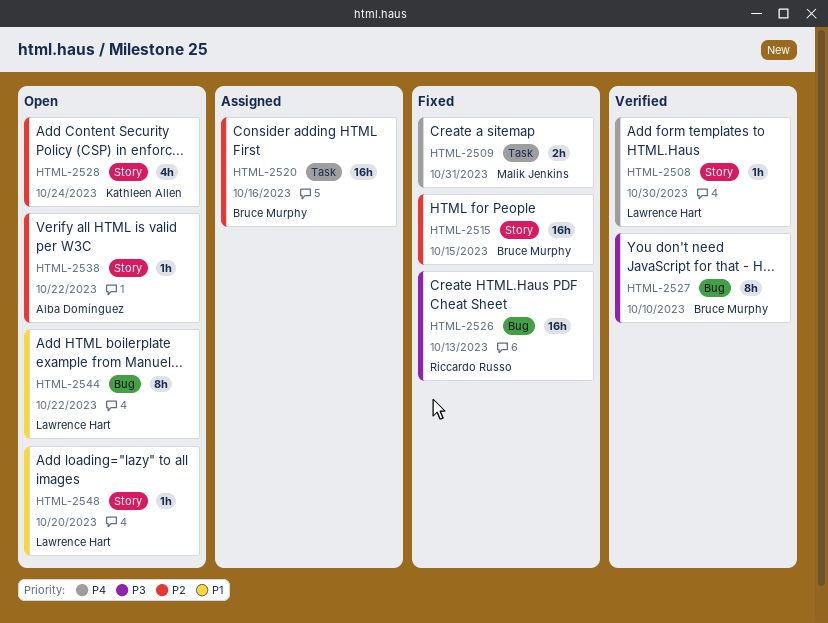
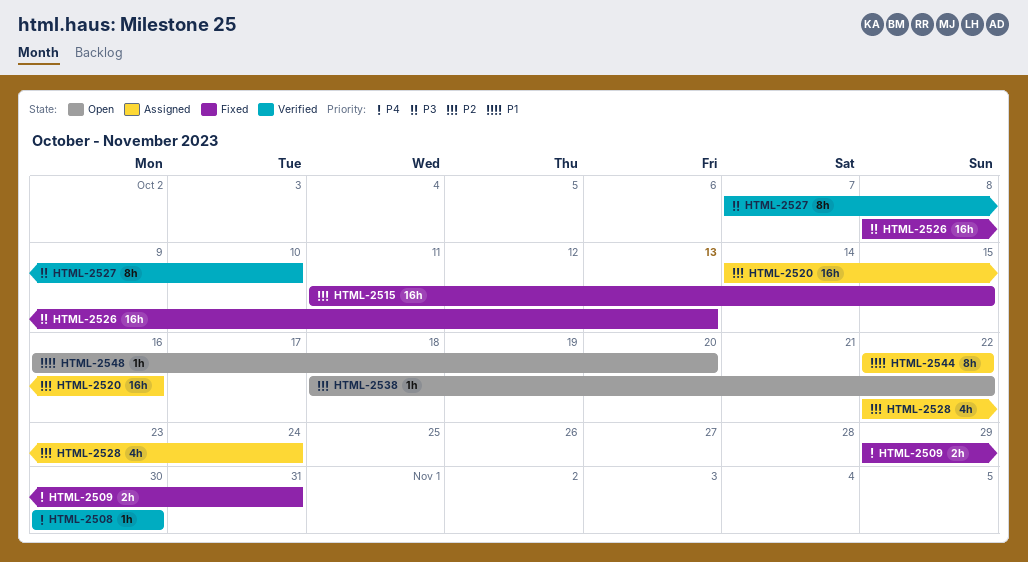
HTML-2528, status: Open -> Assigned
HTML-2544, status: Open -> Assigned

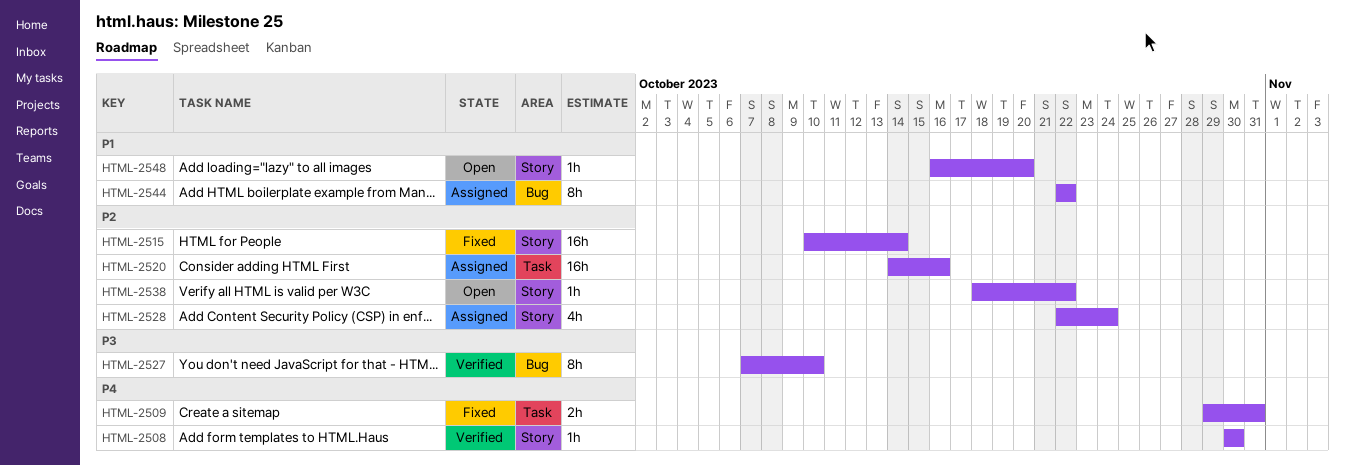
HTML-2515, start: Oct 11 -> Oct 10
HTML-2515, due: Oct 15 -> Oct 14
HTML-2526: present -> none

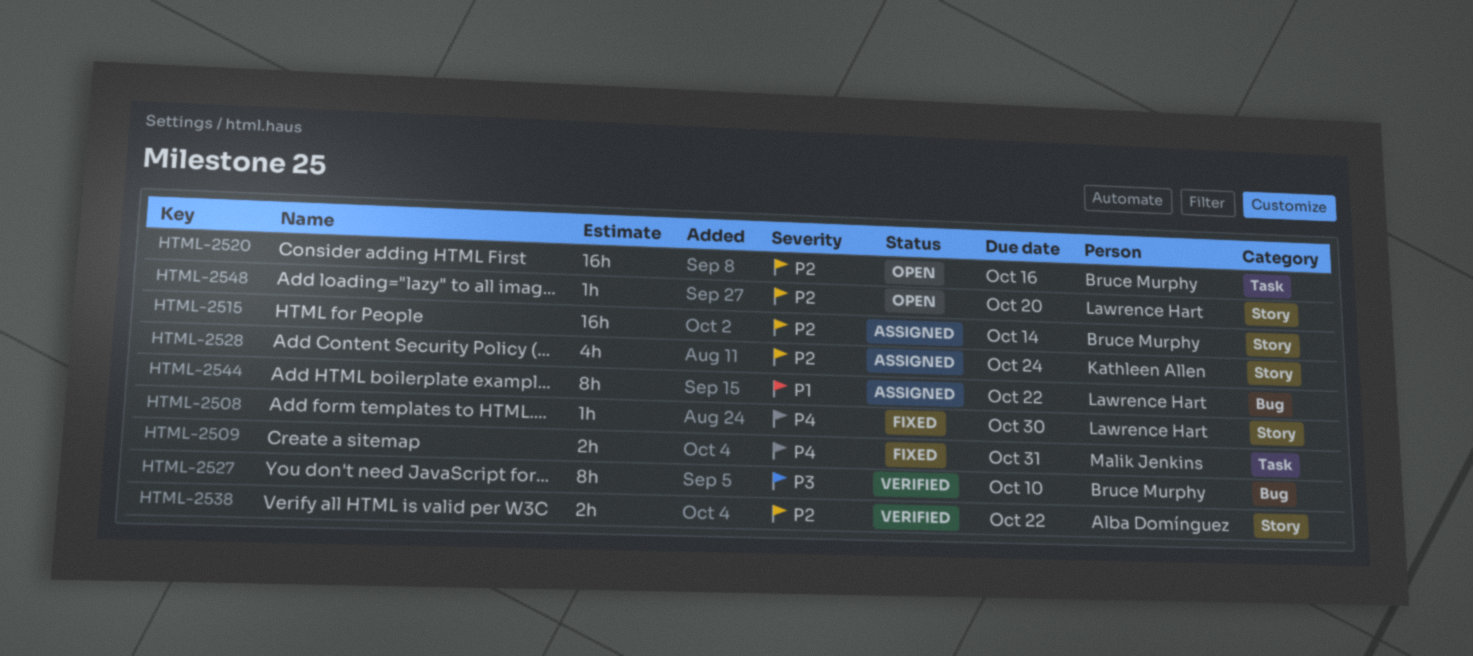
HTML-2508, status: Verified -> Fixed
HTML-2515, status: Fixed -> Assigned
HTML-2520, status: Assigned -> Open
HTML-2538, status: Open -> Verified
HTML-2538, estimate: 1h -> 2h
HTML-2548, priority: P1 -> P2

